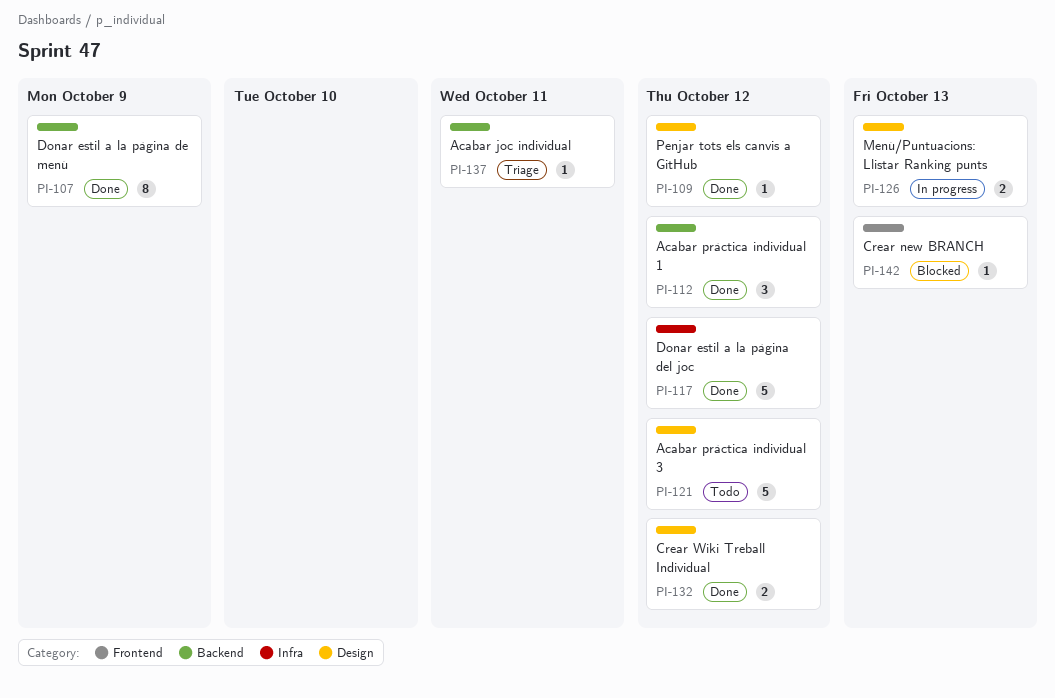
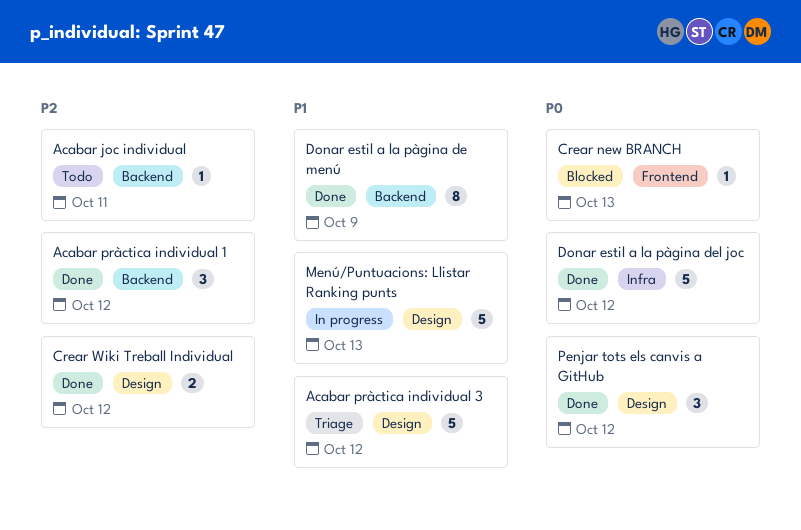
Acabar joc individual, status: Triage -> Todo
Acabar pràctica individual 3, status: Todo -> Triage
Menú/Puntuacions: Llistar Ranking punts, estimate: 2 -> 5
Penjar tots els canvis a GitHub, estimate: 1 -> 3

